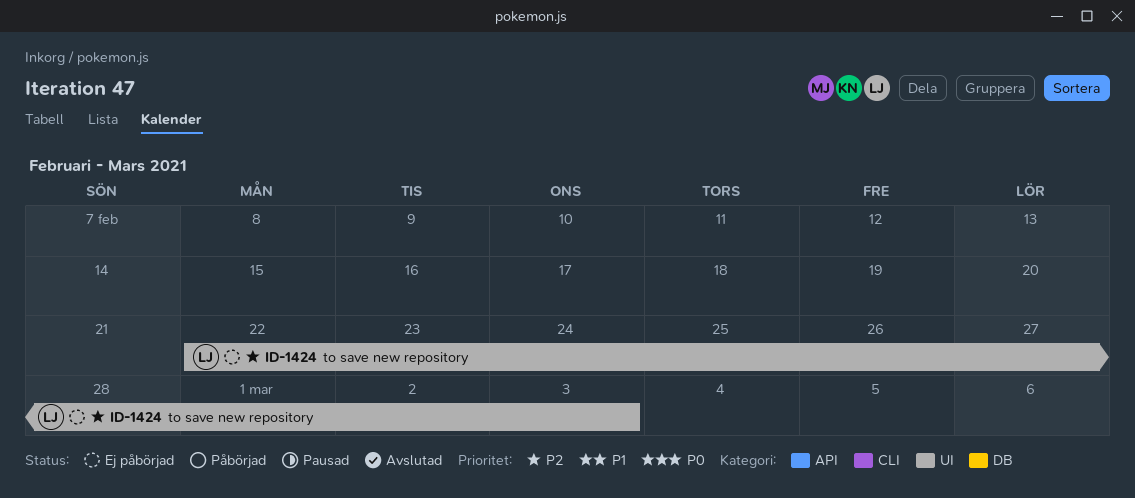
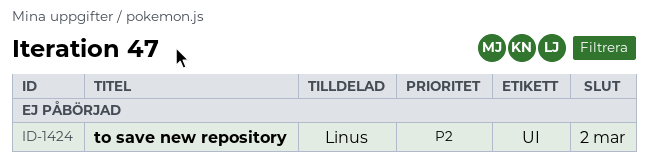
ID-1424, due: Mar 3 -> Mar 2

